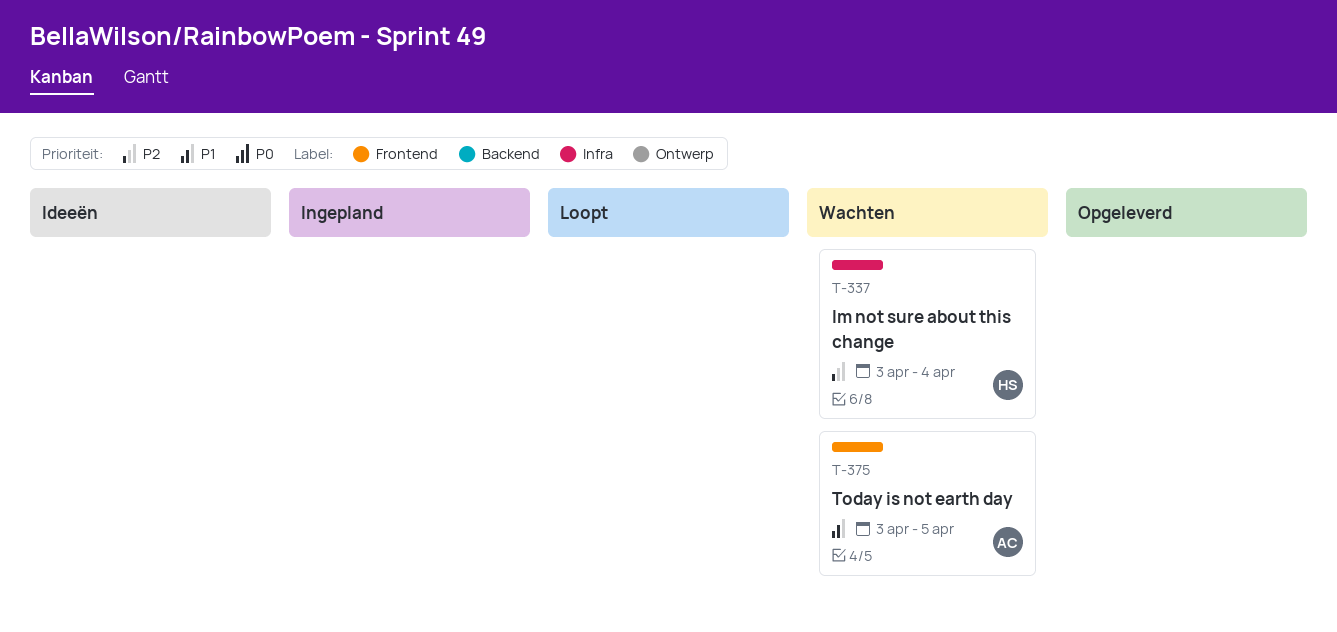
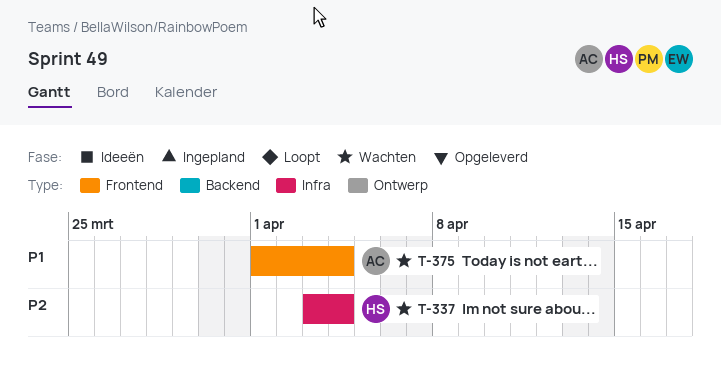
T-375, start: Apr 3 -> Apr 1
T-375, due: Apr 5 -> Apr 4

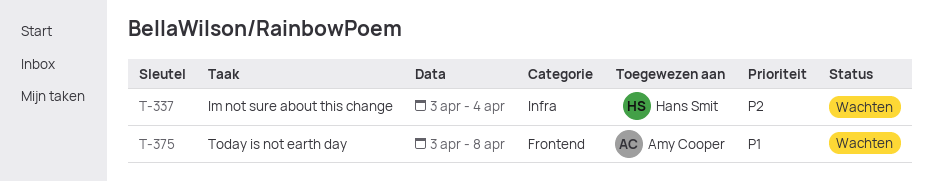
T-375, start: Apr 1 -> Apr 3
T-375, due: Apr 4 -> Apr 8

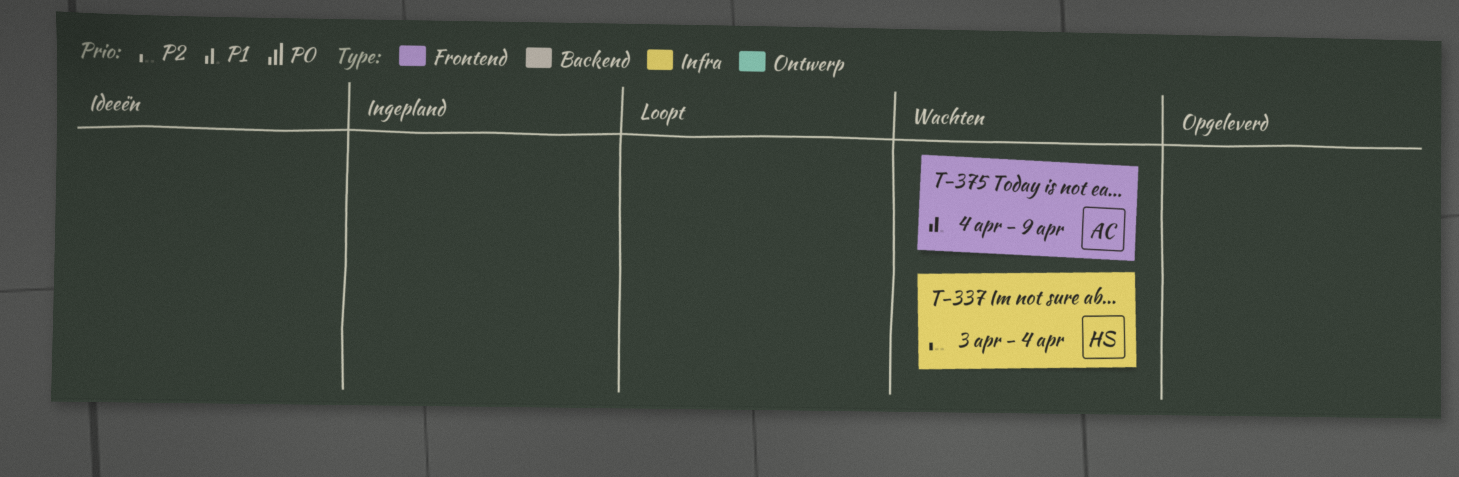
T-375, start: Apr 3 -> Apr 4
T-375, due: Apr 8 -> Apr 9

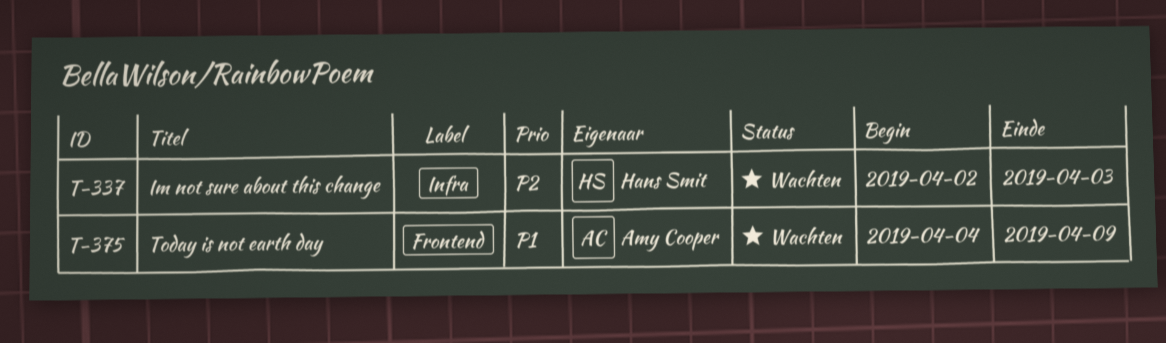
T-337, start: Apr 3 -> Apr 2
T-337, due: Apr 4 -> Apr 3

